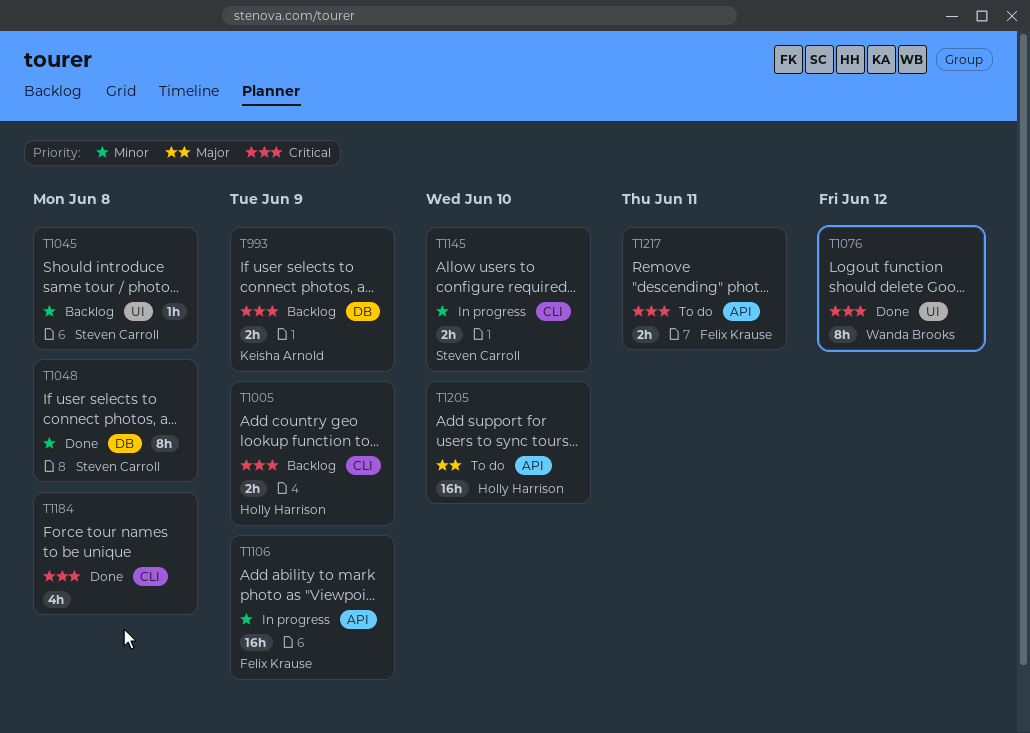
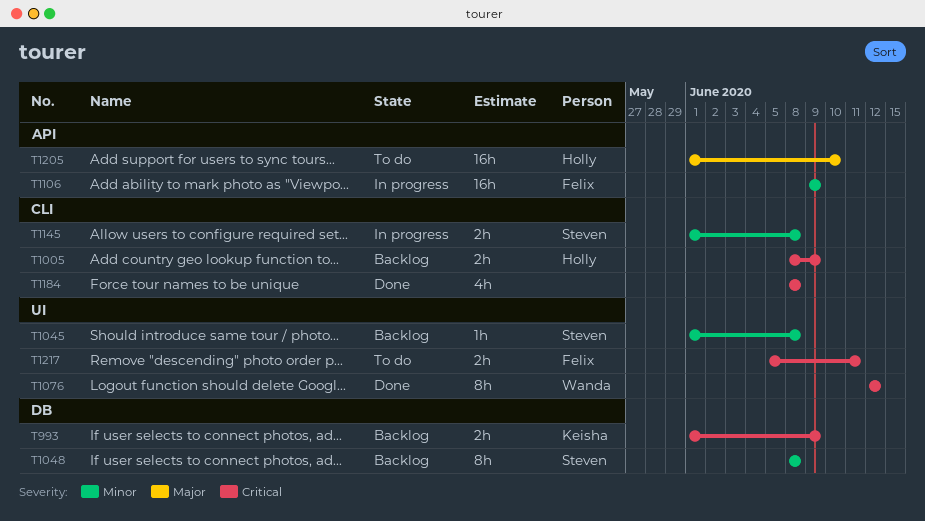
T1048, status: Done -> Backlog
T1145, due: Jun 10 -> Jun 8
T1217, label: API -> UI

